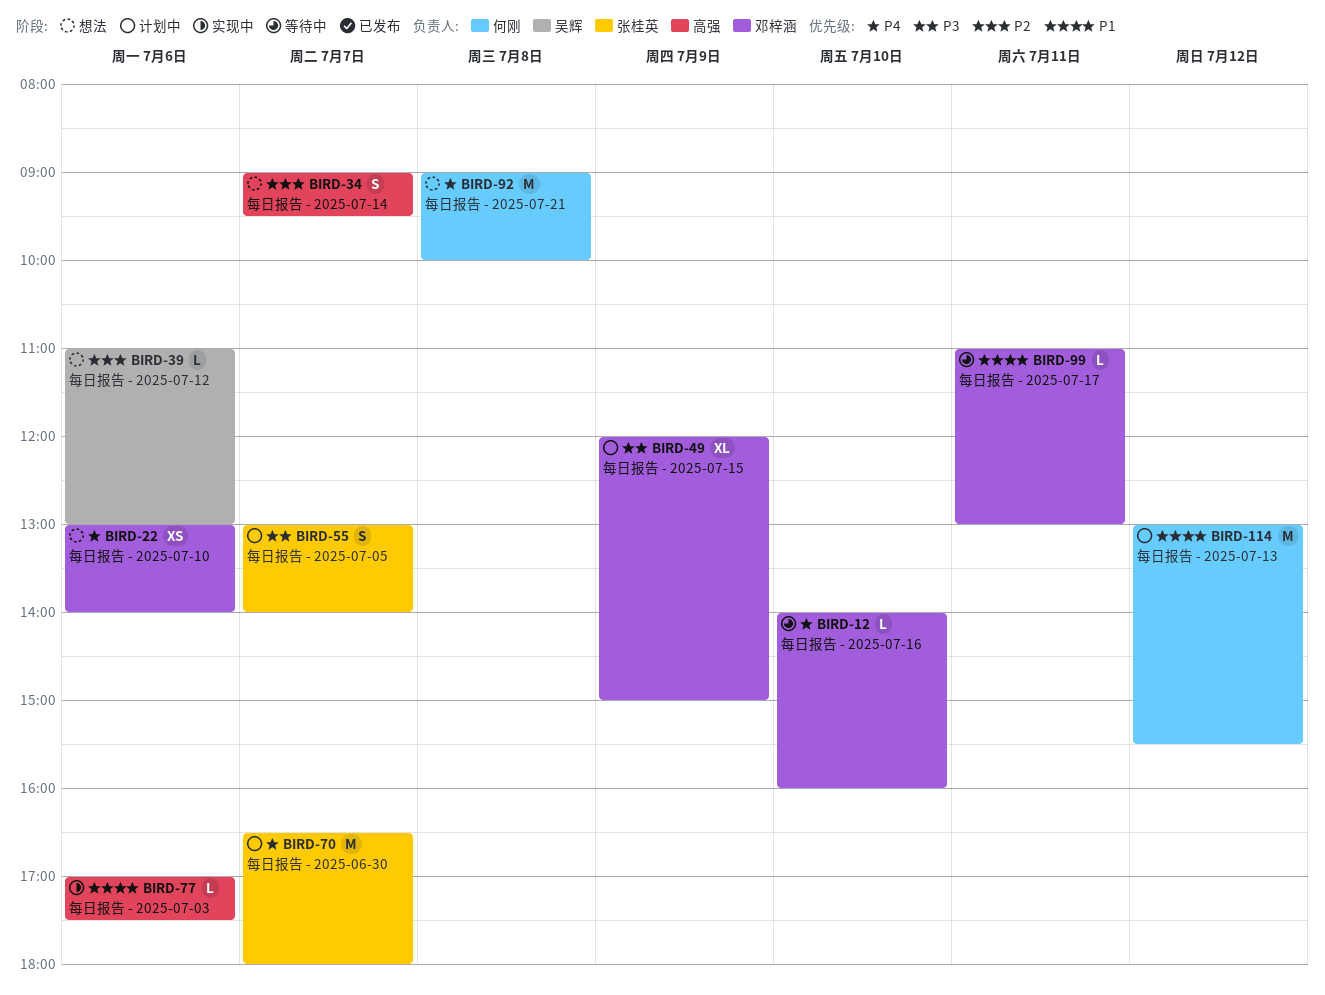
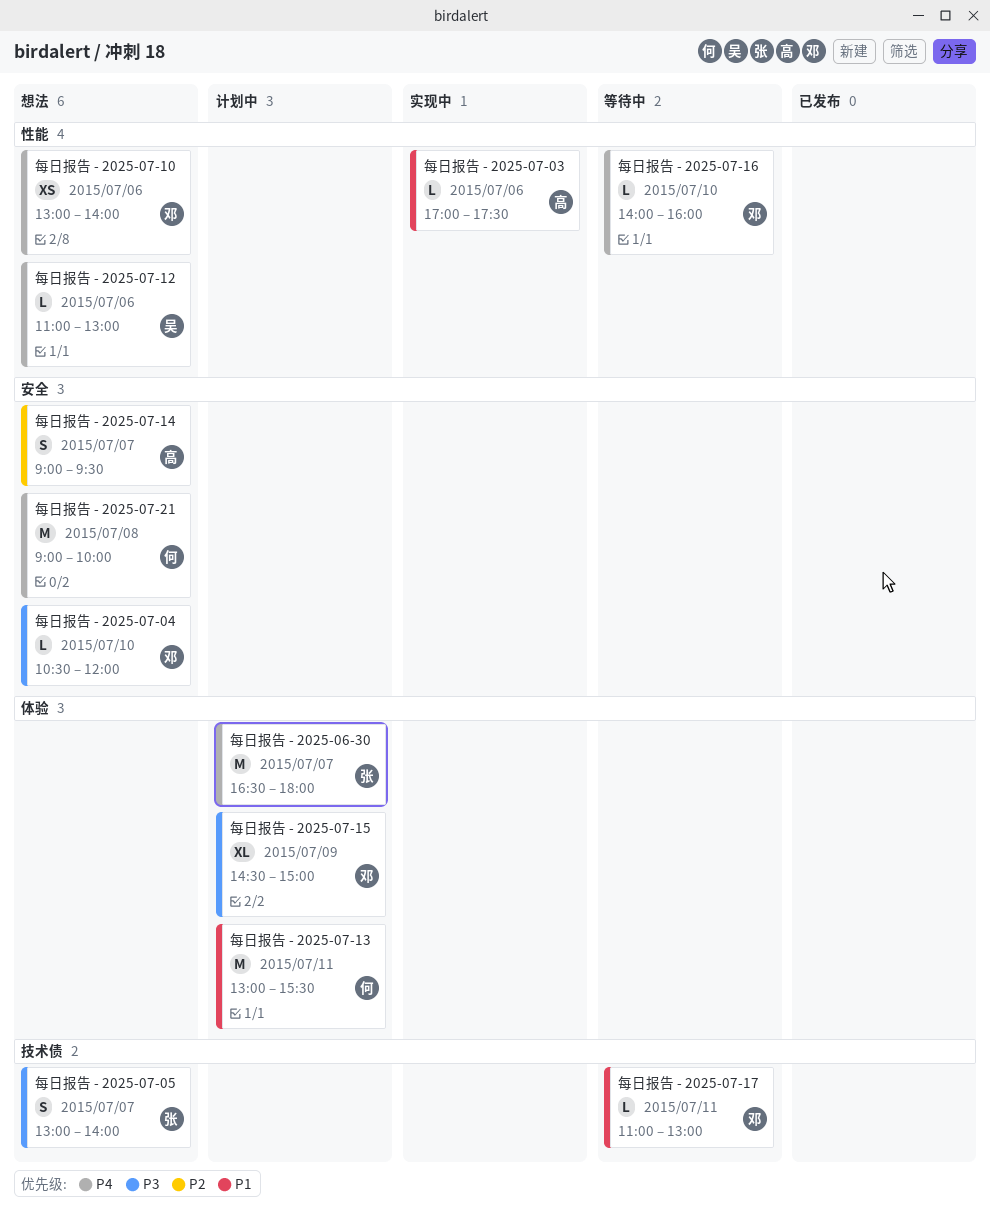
每日报告 - 2025-07-04: none -> present
每日报告 - 2025-07-05, status: 计划中 -> 想法
每日报告 - 2025-07-12, priority: P2 -> P4
每日报告 - 2025-07-13, day: Jul 12 -> Jul 11
每日报告 - 2025-07-15, begins: 12:00 -> 14:30

